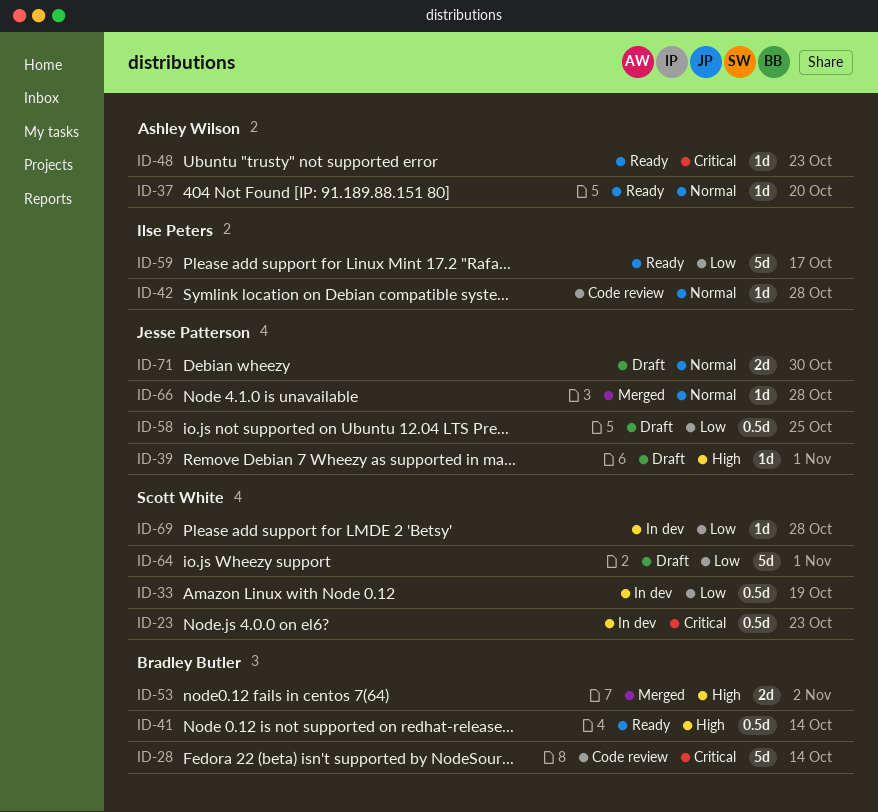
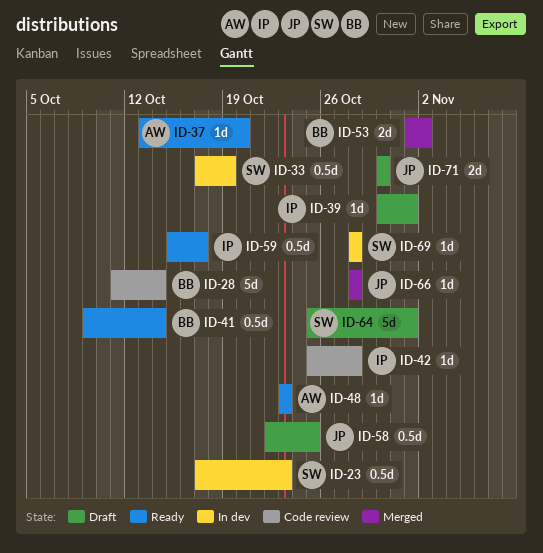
ID-39, owner: Jesse Patterson -> Ilse Peters
ID-59, estimate: 5d -> 0.5d

